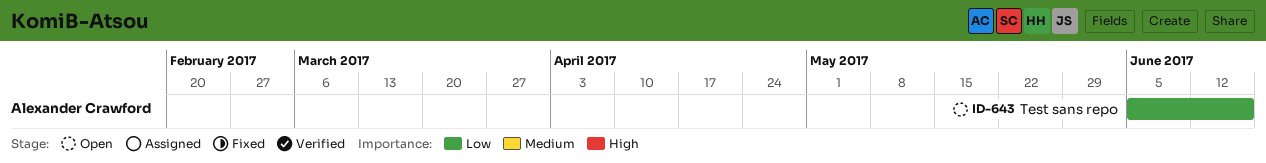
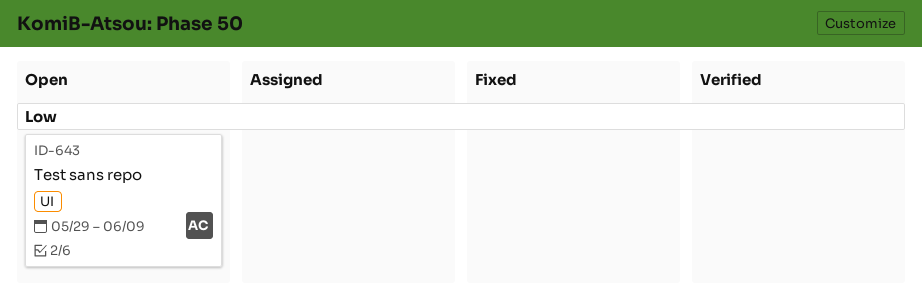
ID-643, start: Jun 5 -> May 29
ID-643, due: Jun 16 -> Jun 9

